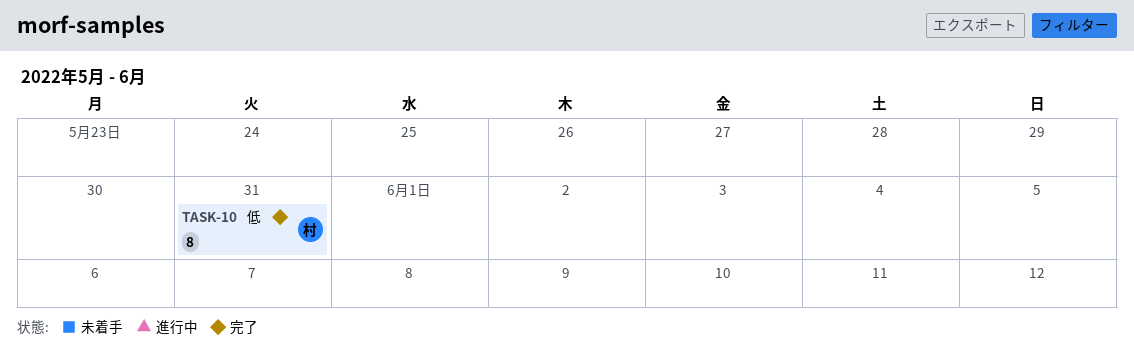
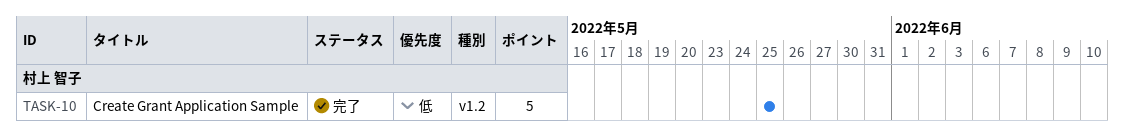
TASK-10, estimate: 8 -> 5
TASK-10, due: May 31 -> May 25

